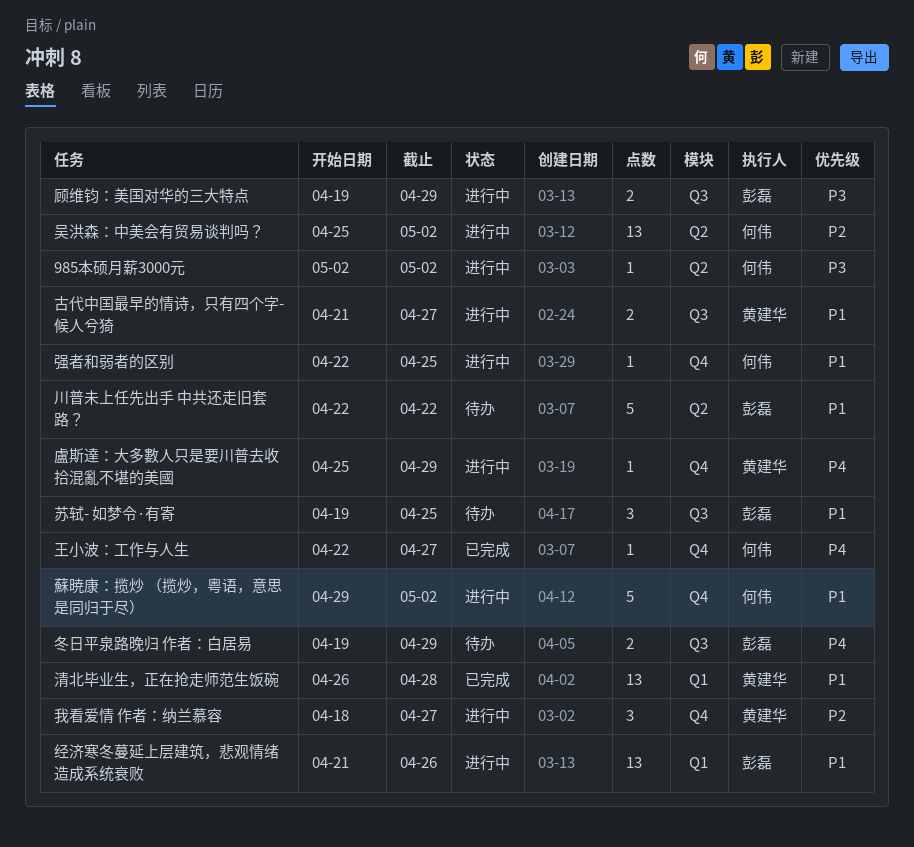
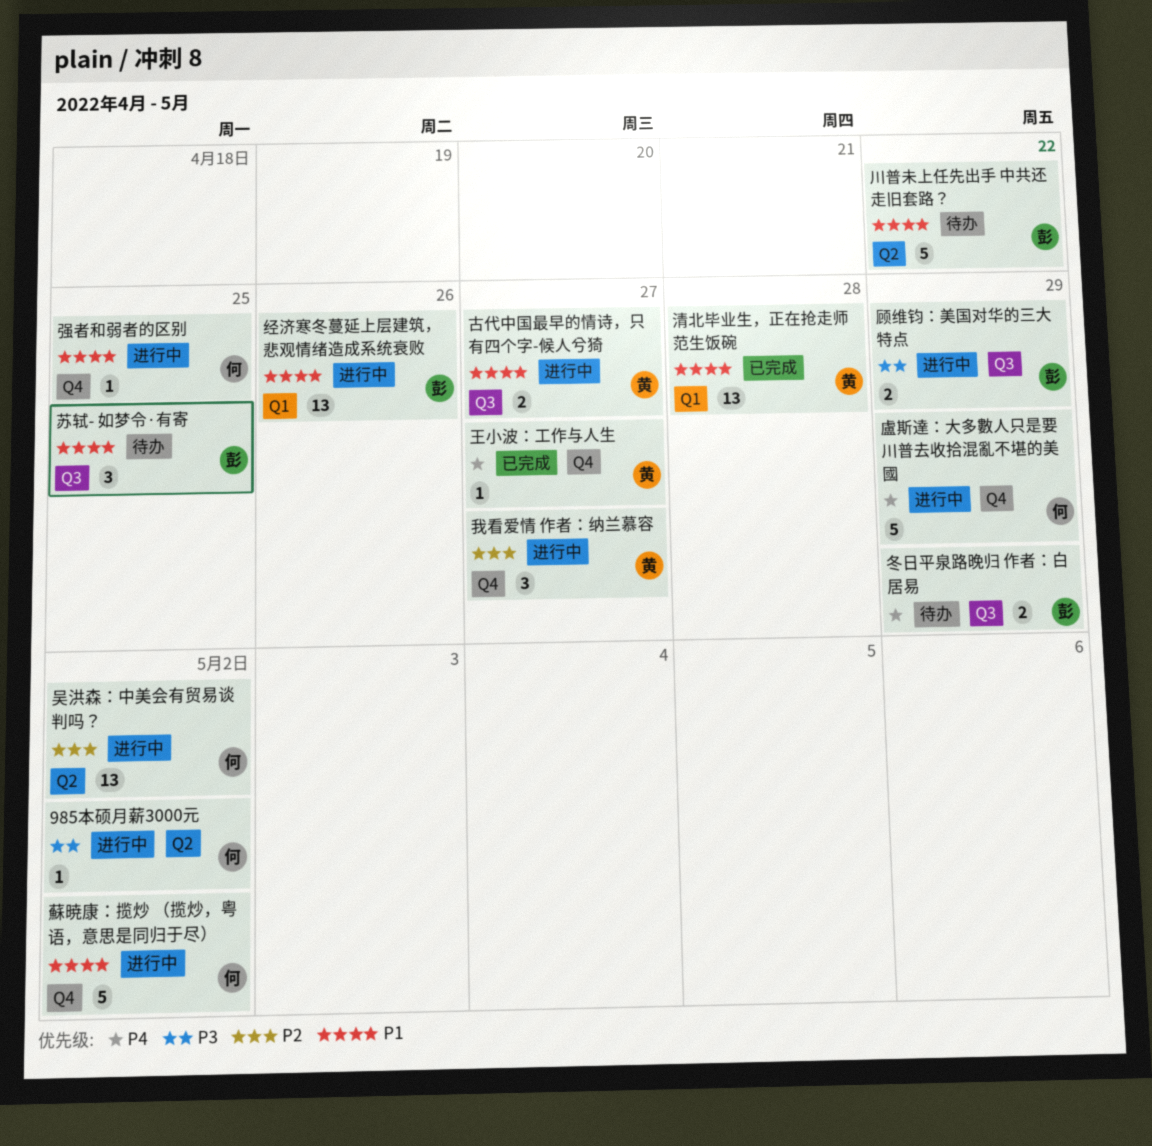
王小波：工作与人生, owner: 何伟 -> 黄建华
盧斯達：大多數人只是要川普去收拾混亂不堪的美國, owner: 黄建华 -> 何伟
盧斯達：大多數人只是要川普去收拾混亂不堪的美國, estimate: 1 -> 5

